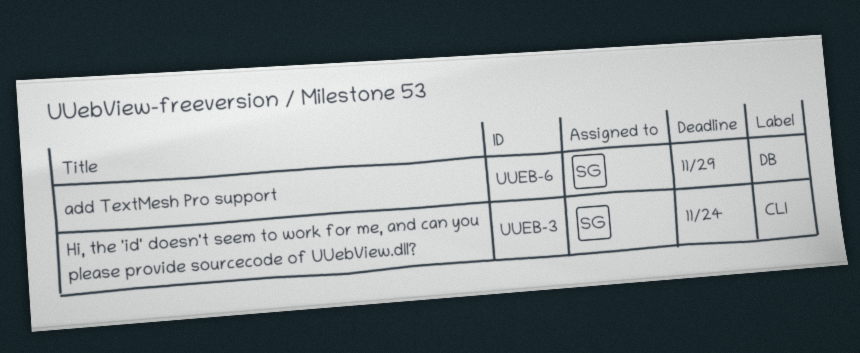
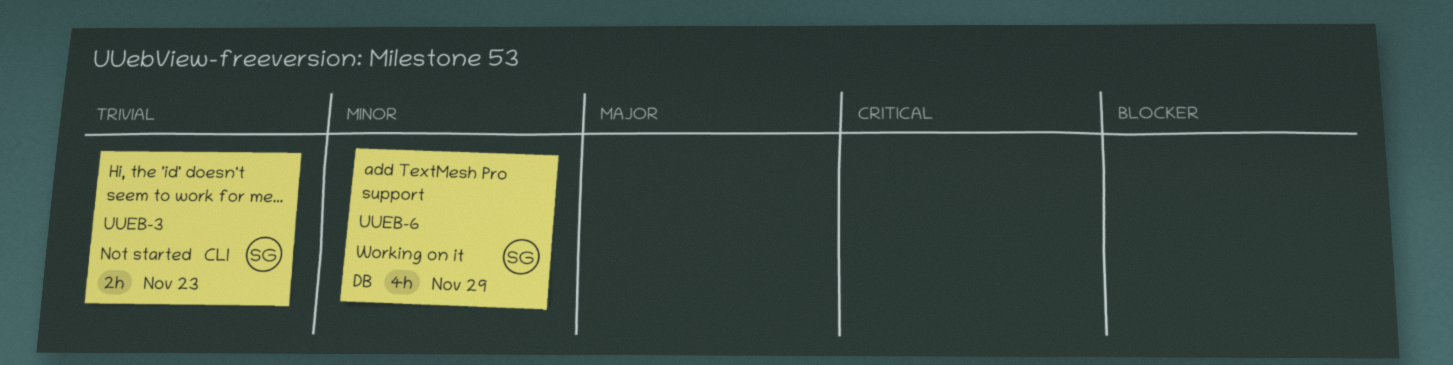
UUEB-3, due: Nov 24 -> Nov 23

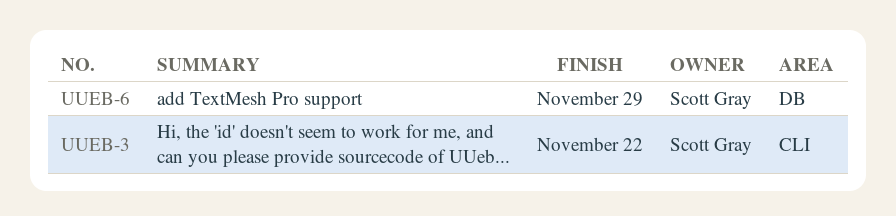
UUEB-3, due: Nov 23 -> Nov 22

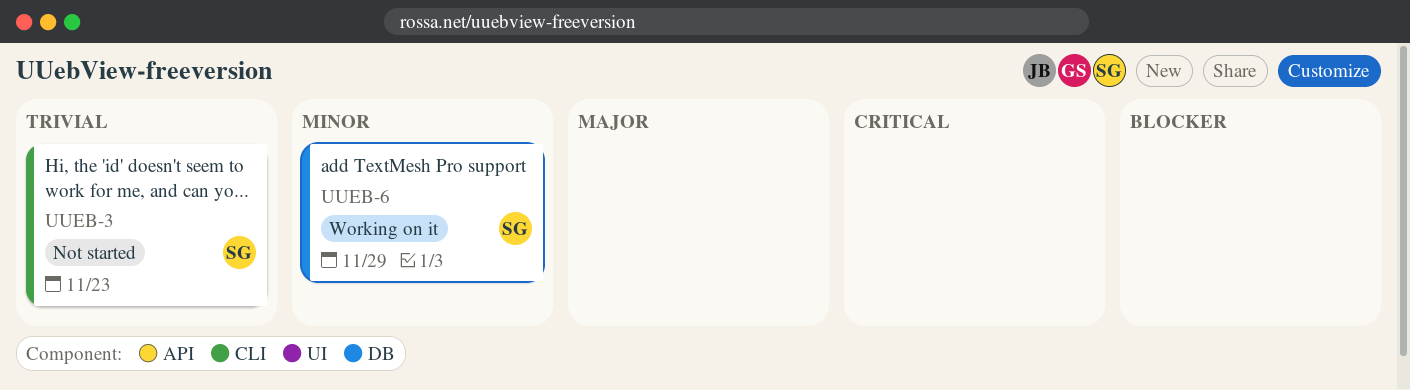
UUEB-3, due: Nov 22 -> Nov 23

